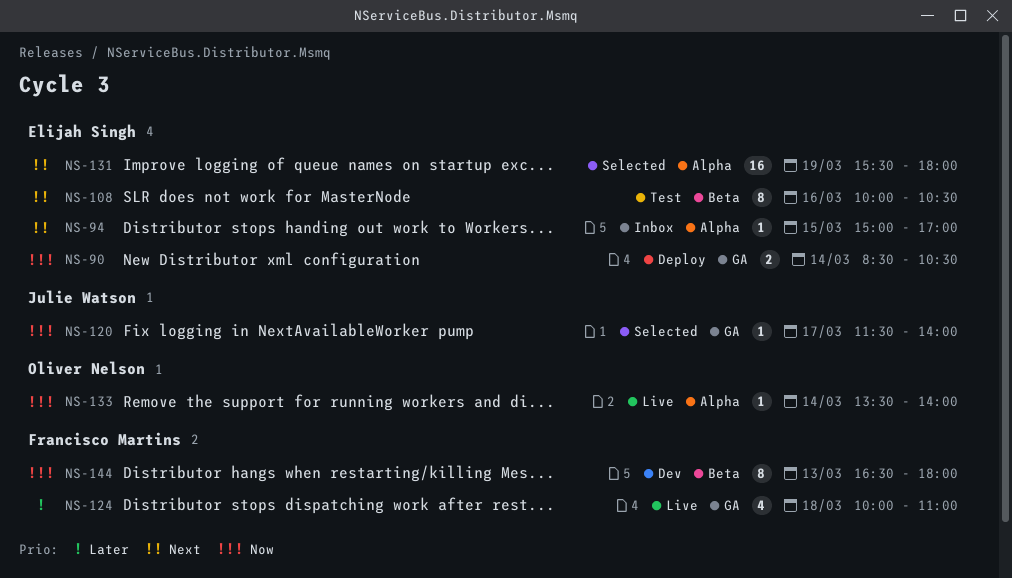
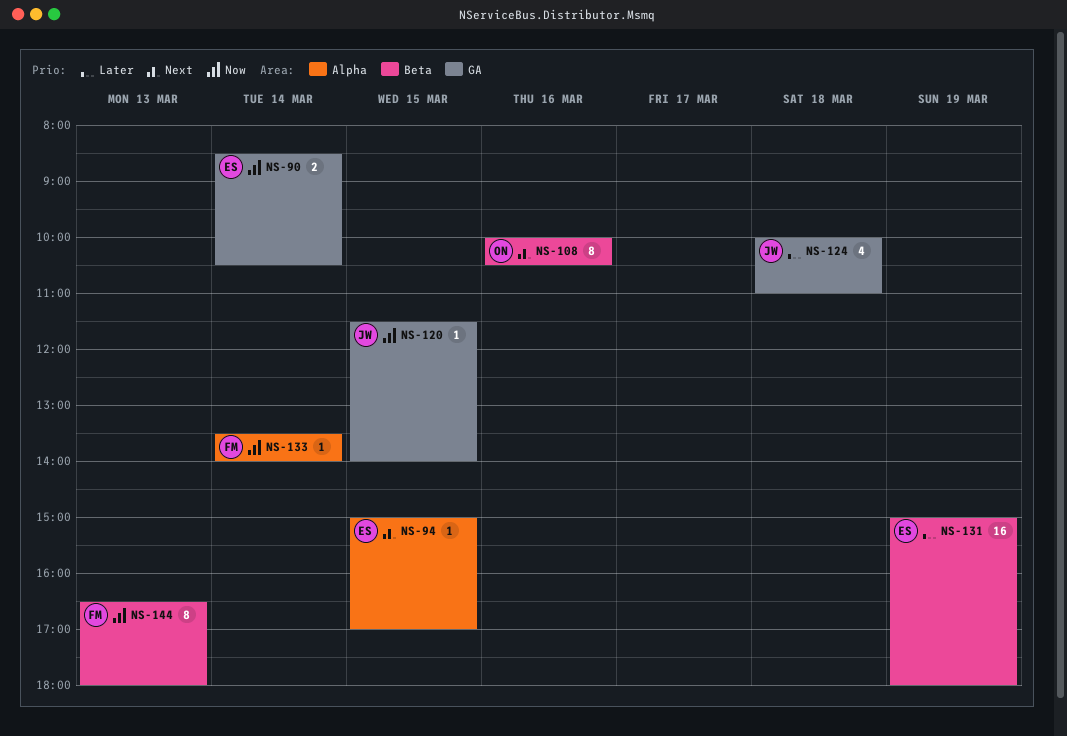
NS-108, owner: Elijah Singh -> Oliver Nelson
NS-120, day: Mar 17 -> Mar 15
NS-124, owner: Francisco Martins -> Julie Watson
NS-131, priority: Next -> Later
NS-131, label: Alpha -> Beta
NS-131, begins: 15:30 -> 15:00
NS-133, owner: Oliver Nelson -> Francisco Martins

